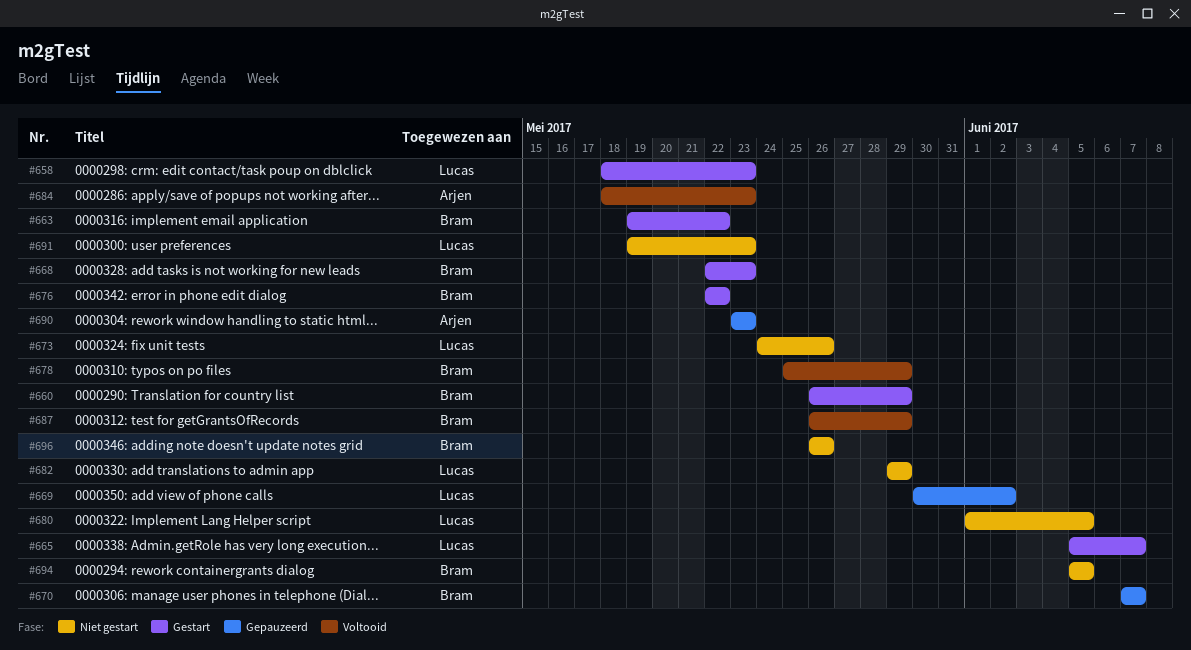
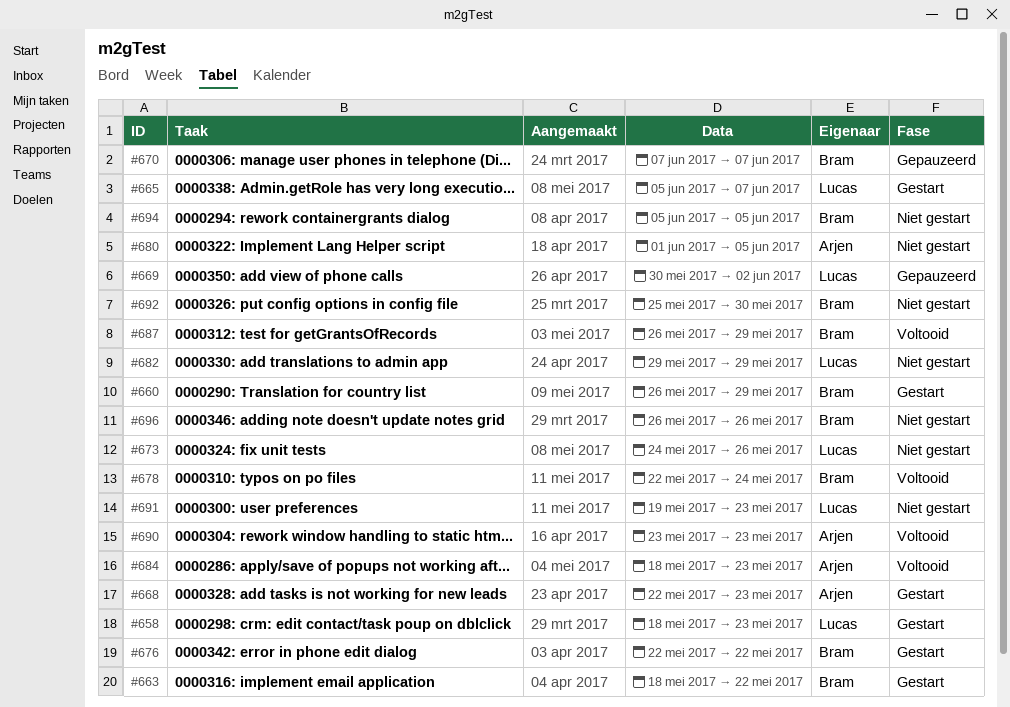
#663, start: May 19 -> May 18
#668, owner: Bram -> Arjen
#678, start: May 25 -> May 22
#678, due: May 29 -> May 24
#680, owner: Lucas -> Arjen
#690, status: Gepauzeerd -> Voltooid
#692: none -> present

